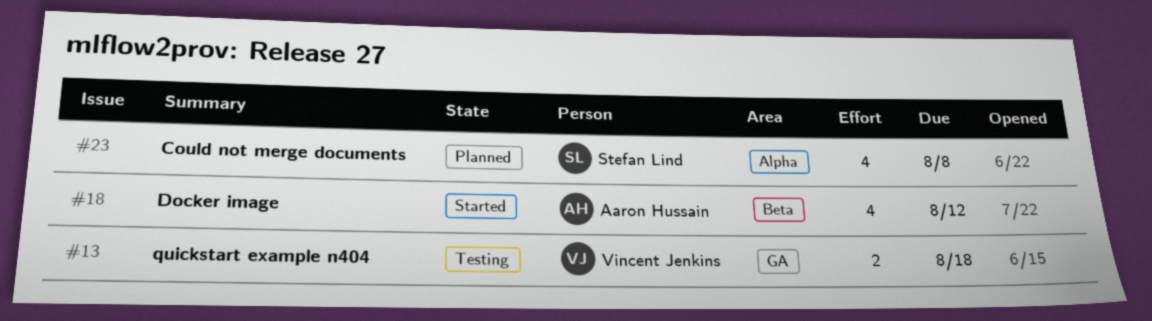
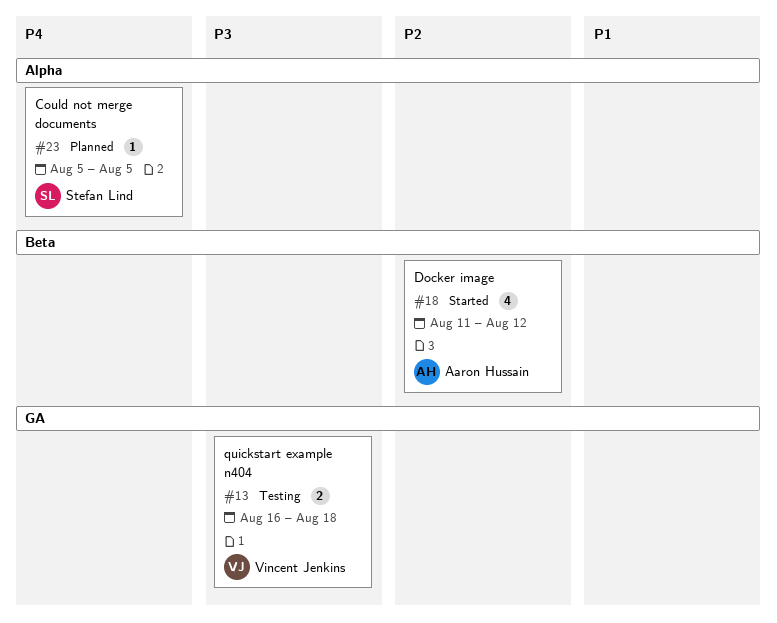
#23, estimate: 4 -> 1
#23, due: Aug 8 -> Aug 5

